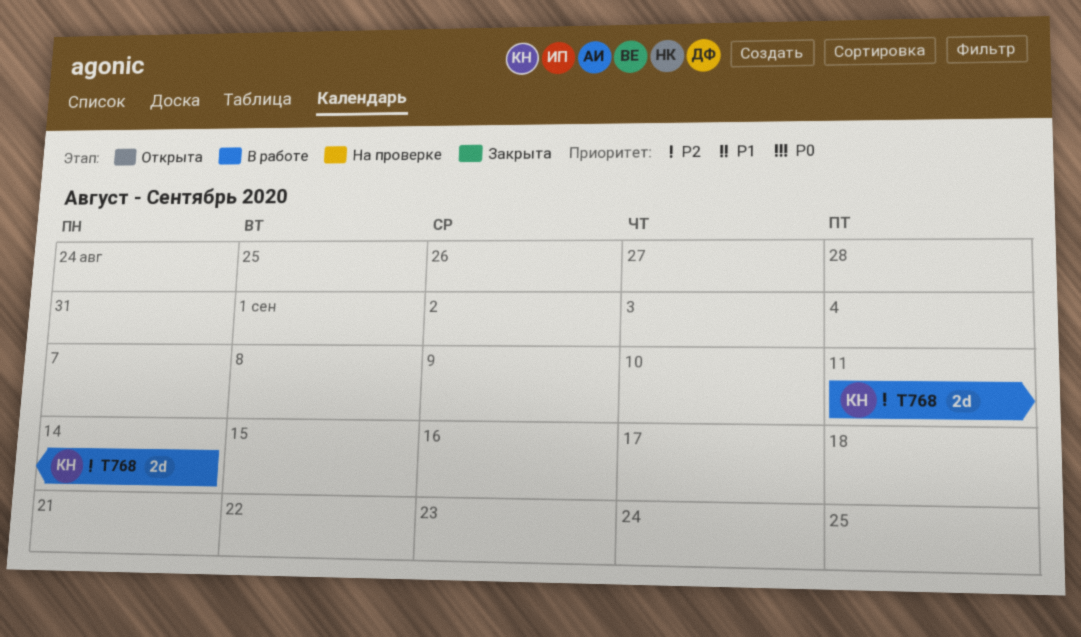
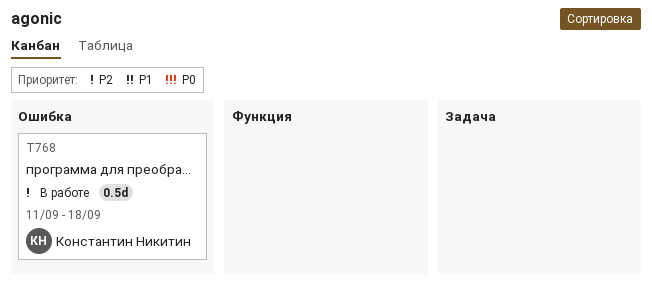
T768, estimate: 2d -> 0.5d
T768, due: Sep 14 -> Sep 18

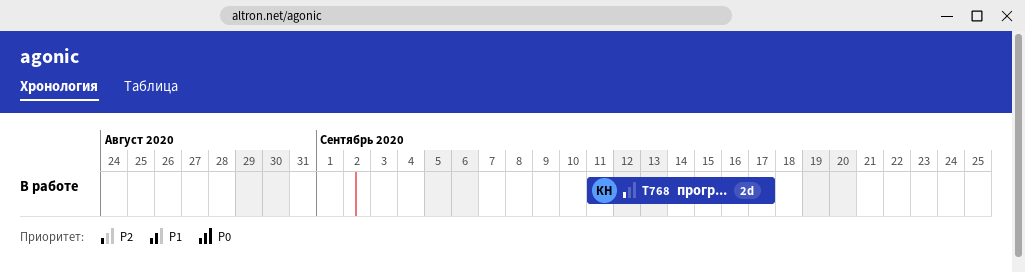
T768, estimate: 0.5d -> 2d
T768, due: Sep 18 -> Sep 17

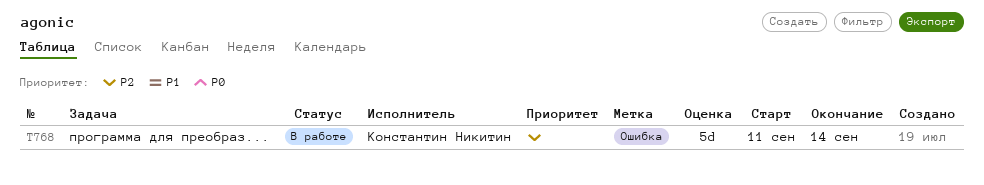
T768, estimate: 2d -> 5d
T768, due: Sep 17 -> Sep 14

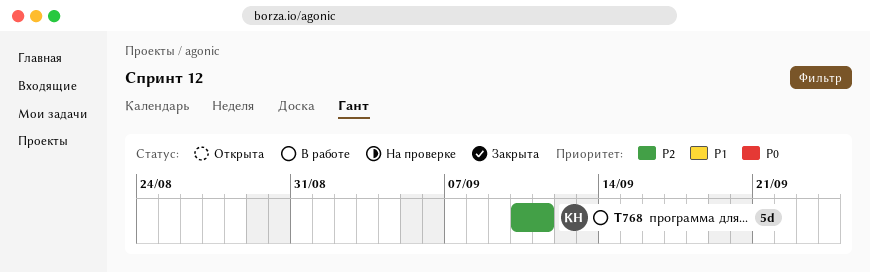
T768, start: Sep 11 -> Sep 10
T768, due: Sep 14 -> Sep 11

